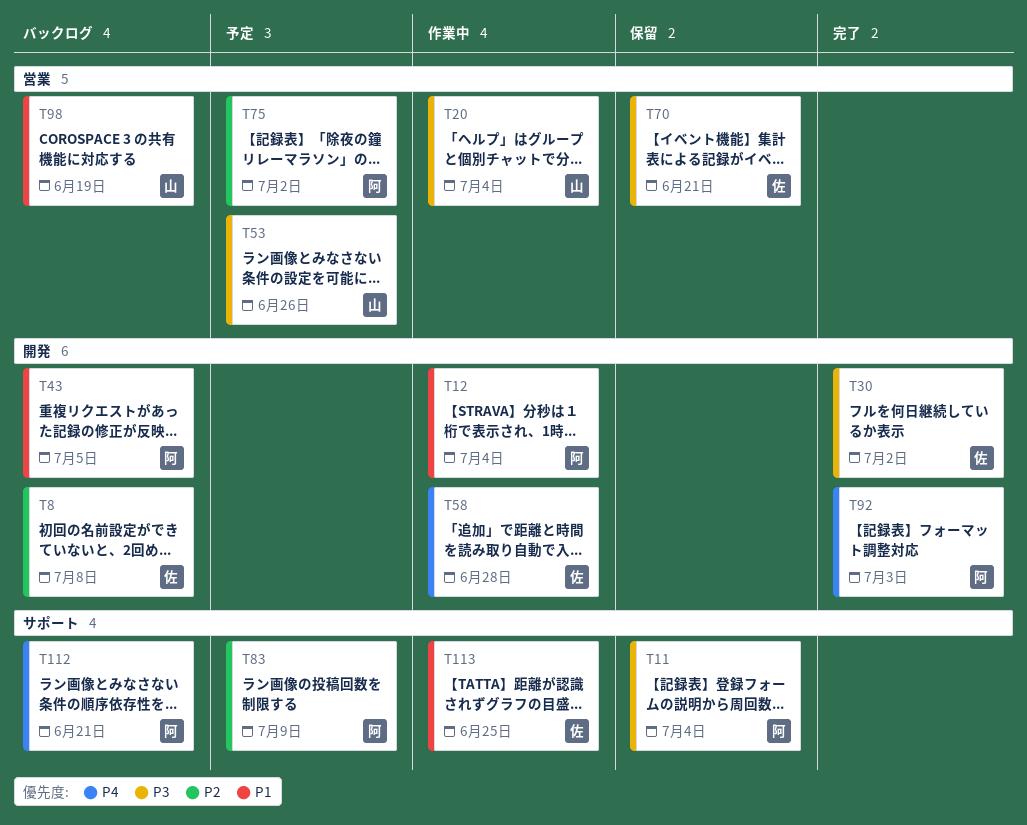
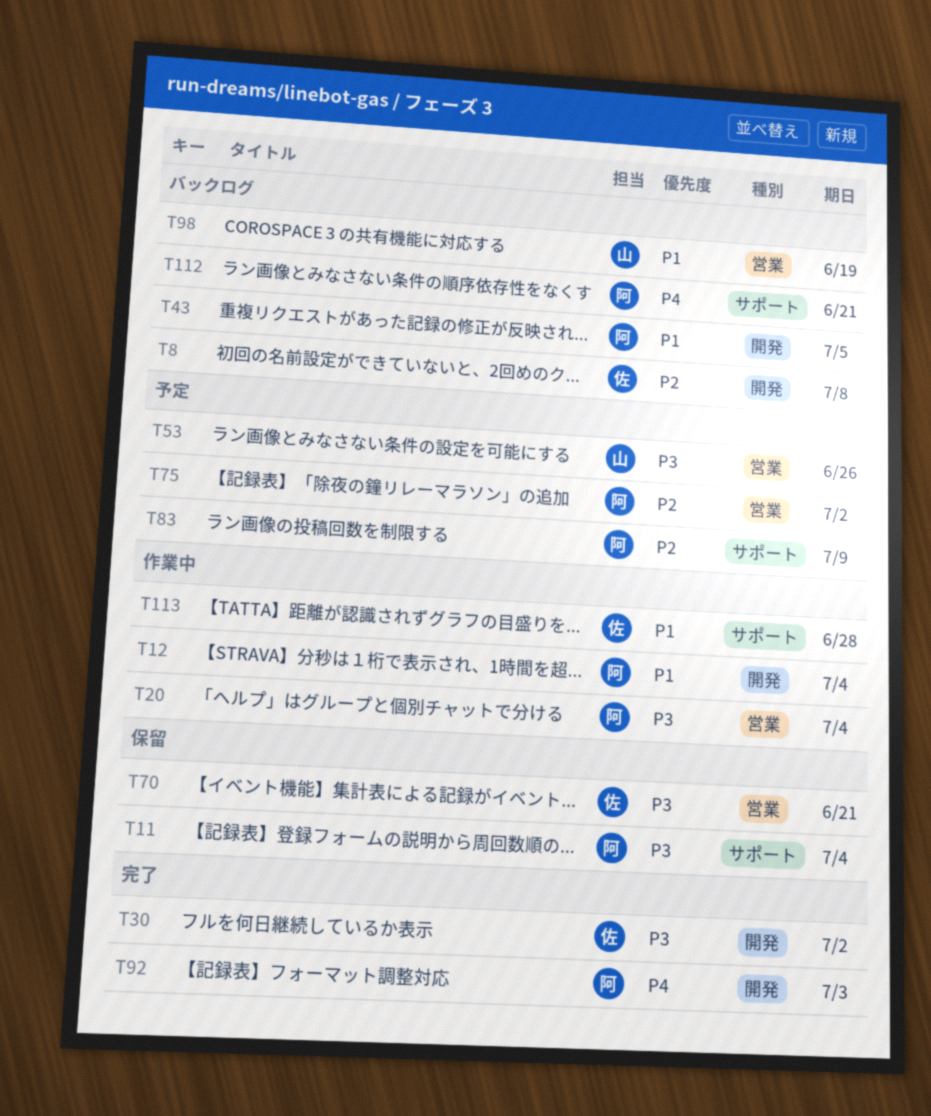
T20, owner: 山 -> 阿
T58: present -> none
T113, due: Jun 25 -> Jun 28

